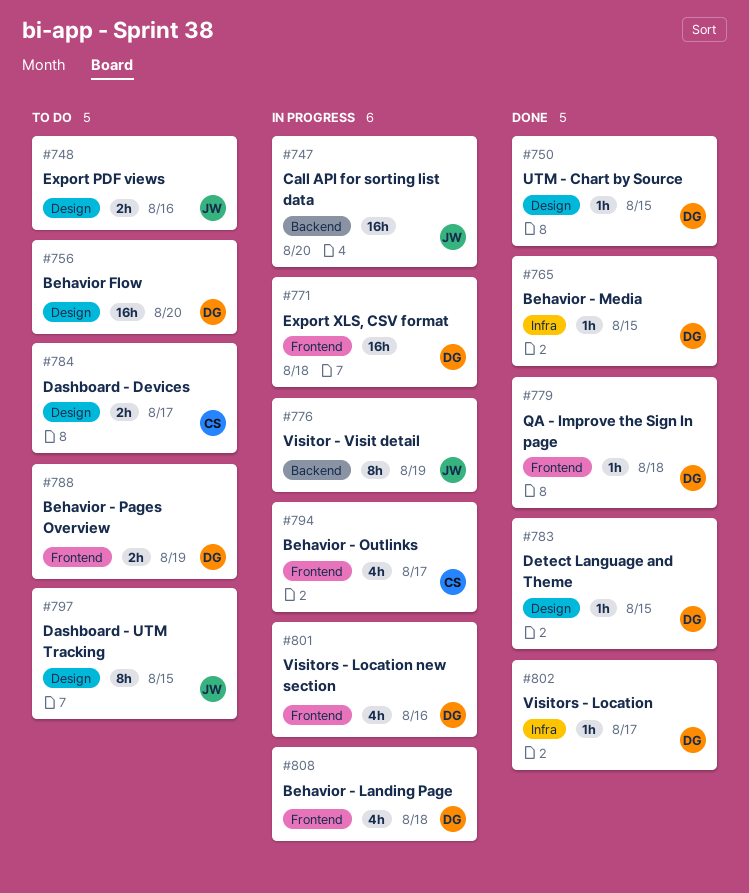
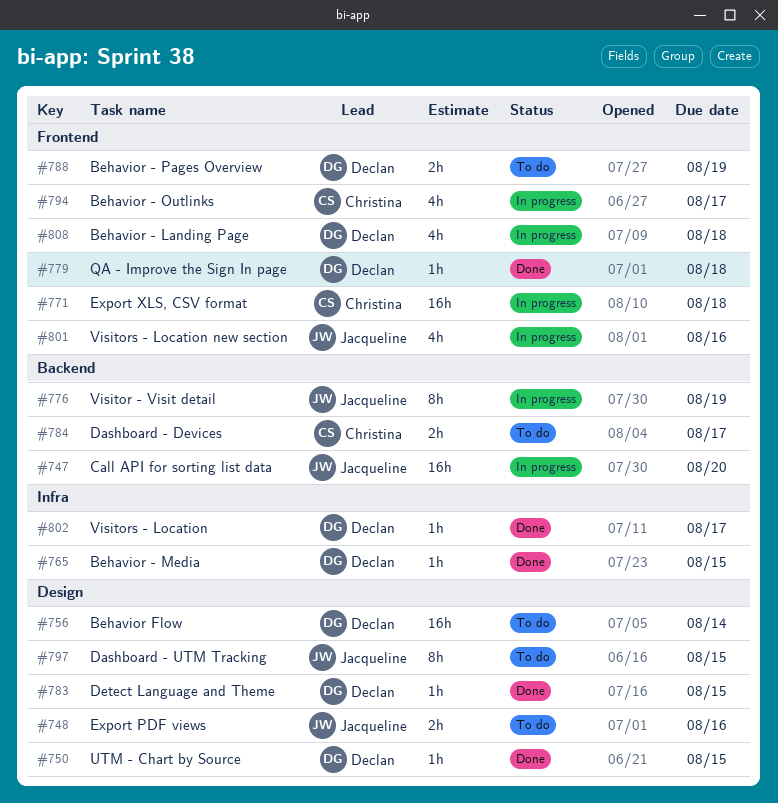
#756, due: Aug 20 -> Aug 14
#771, owner: Declan -> Christina
#784, label: Design -> Backend
#801, owner: Declan -> Jacqueline

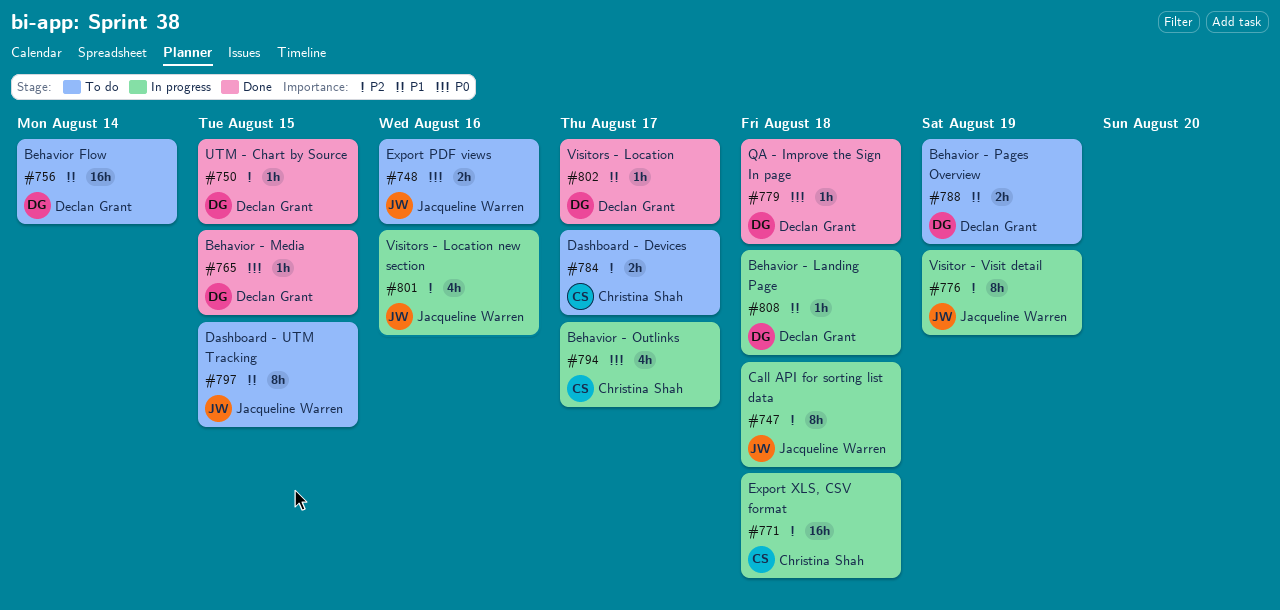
#747, estimate: 16h -> 8h
#747, due: Aug 20 -> Aug 18
#783: present -> none
#808, estimate: 4h -> 1h

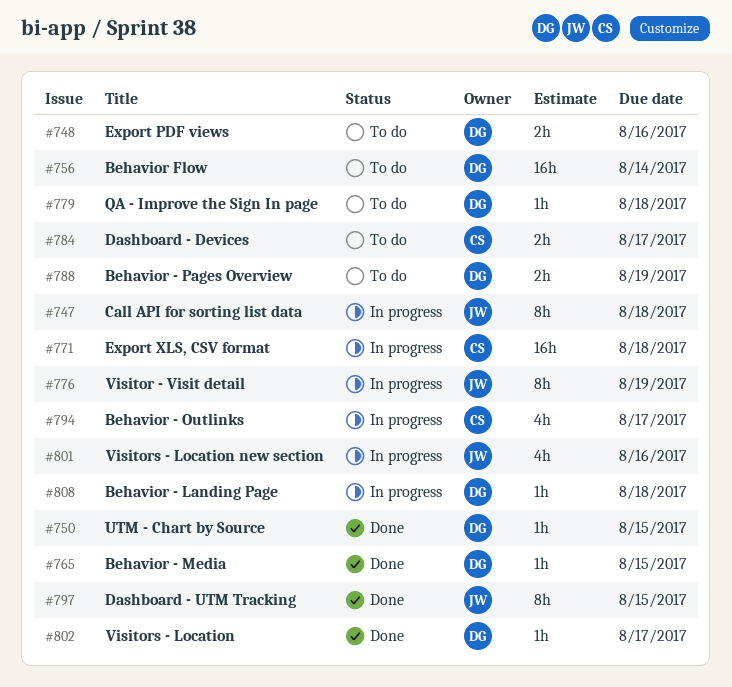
#748, owner: Jacqueline Warren -> Declan Grant
#779, status: Done -> To do
#797, status: To do -> Done

